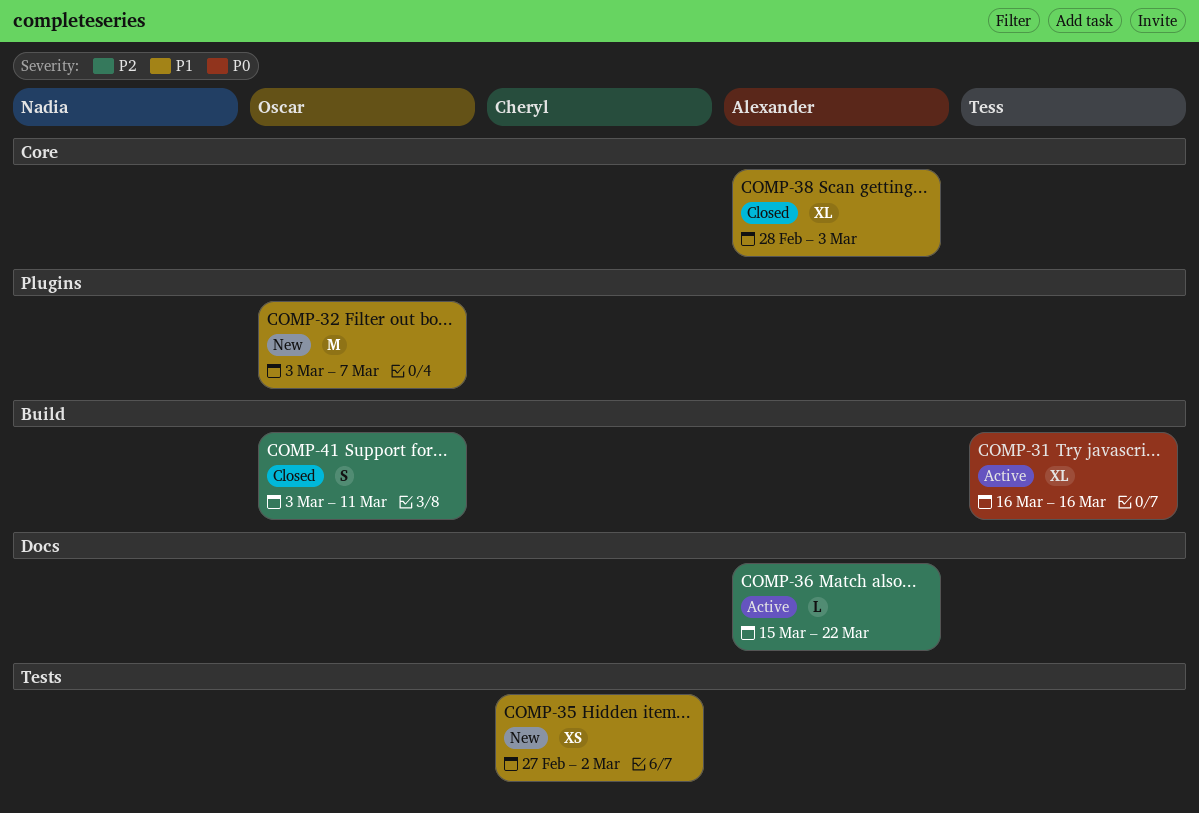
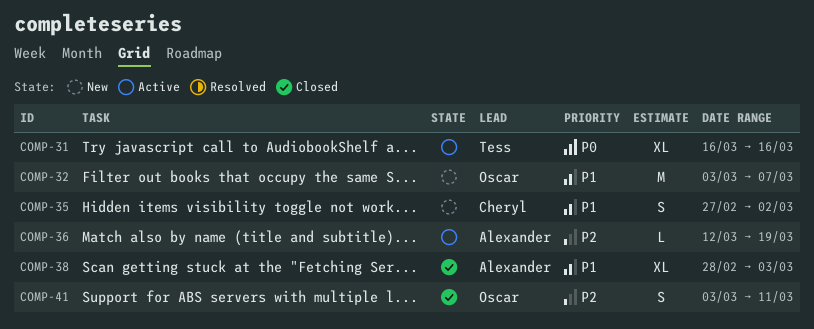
COMP-35, estimate: XS -> S
COMP-36, start: Mar 15 -> Mar 12
COMP-36, due: Mar 22 -> Mar 19

